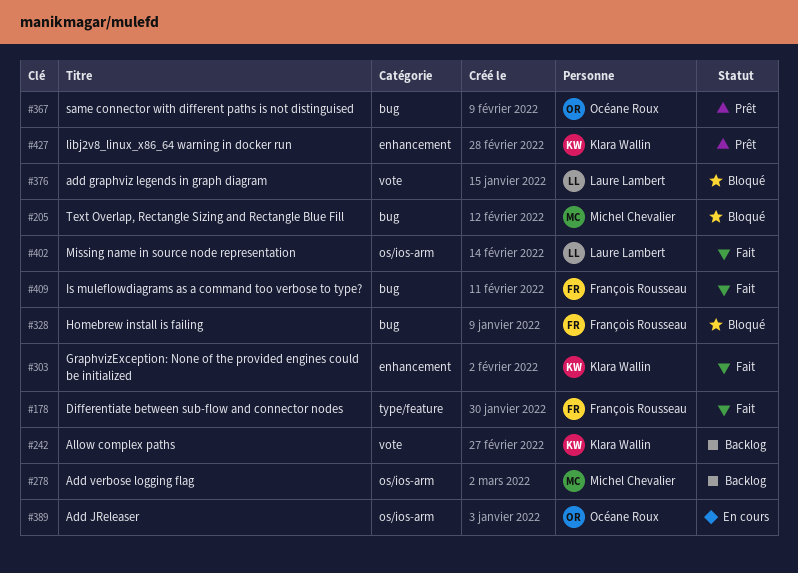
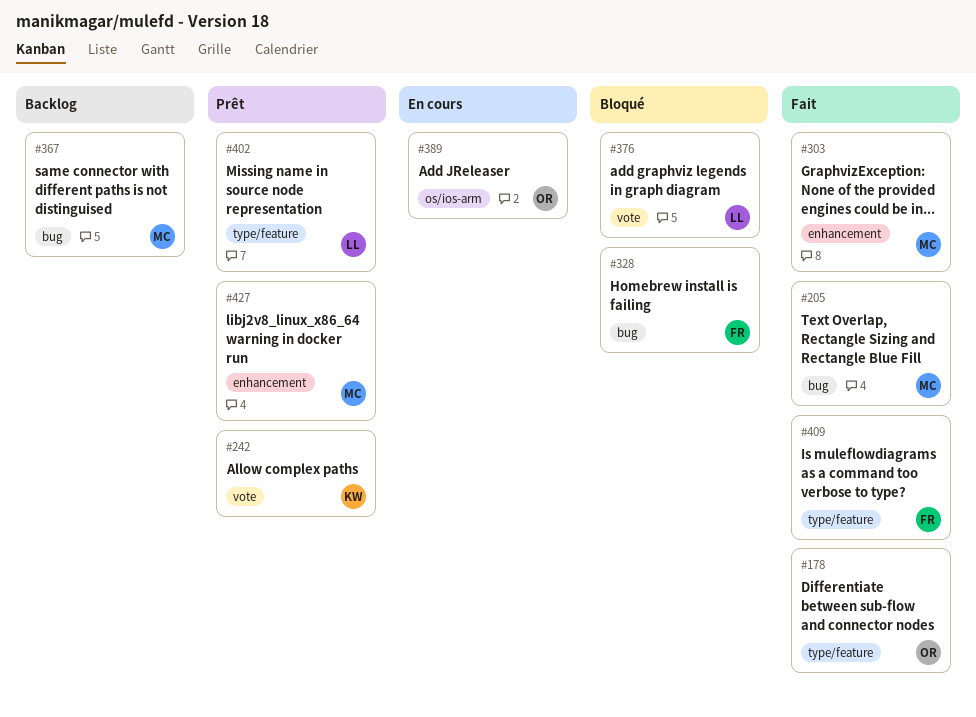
#178, owner: François Rousseau -> Océane Roux
#205, status: Bloqué -> Fait
#242, status: Backlog -> Prêt
#278: present -> none
#303, owner: Klara Wallin -> Michel Chevalier
#367, status: Prêt -> Backlog
#367, owner: Océane Roux -> Michel Chevalier
#402, status: Fait -> Prêt
#402, label: os/ios-arm -> type/feature
#409, label: bug -> type/feature
#427, owner: Klara Wallin -> Michel Chevalier

